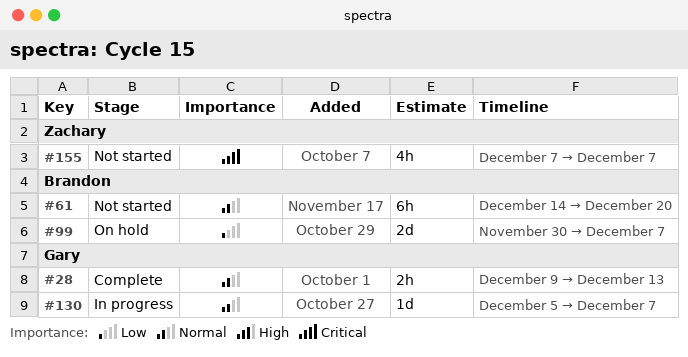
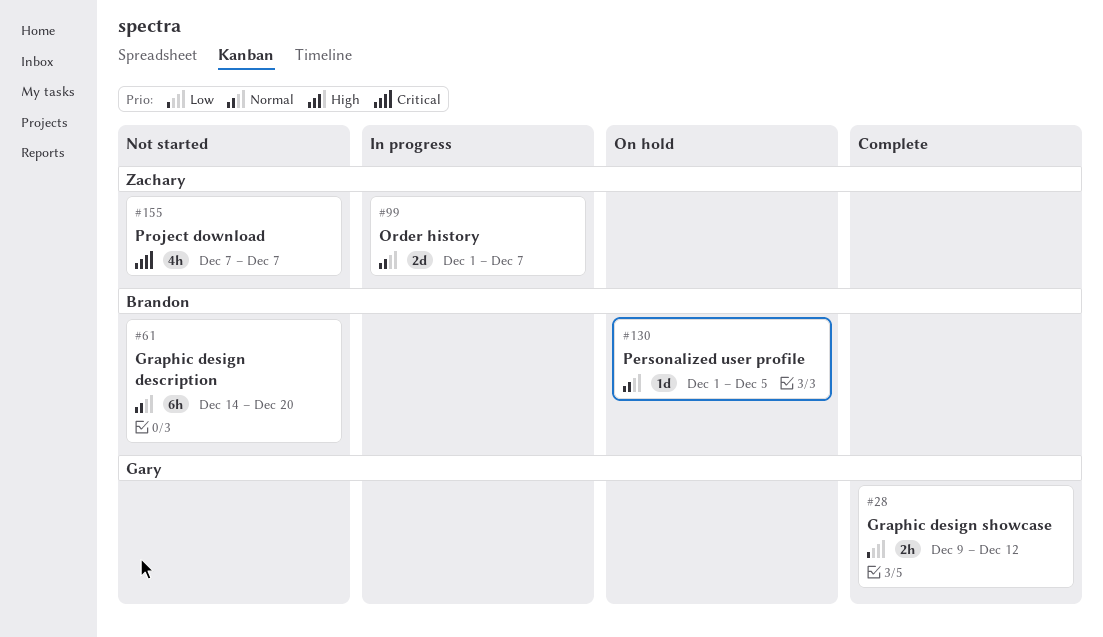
#28, priority: Normal -> Low
#28, due: Dec 13 -> Dec 12
#99, status: On hold -> In progress
#99, owner: Brandon -> Zachary
#99, priority: Low -> Normal
#99, start: Nov 30 -> Dec 1
#130, status: In progress -> On hold
#130, owner: Gary -> Brandon
#130, start: Dec 5 -> Dec 1
#130, due: Dec 7 -> Dec 5

